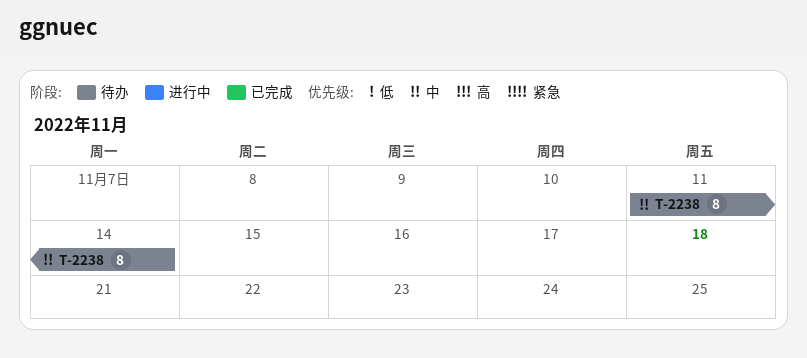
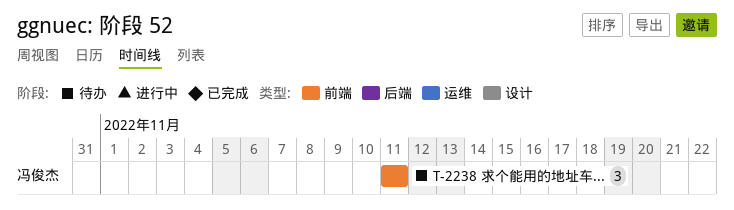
T-2238, estimate: 8 -> 3
T-2238, due: Nov 14 -> Nov 11

